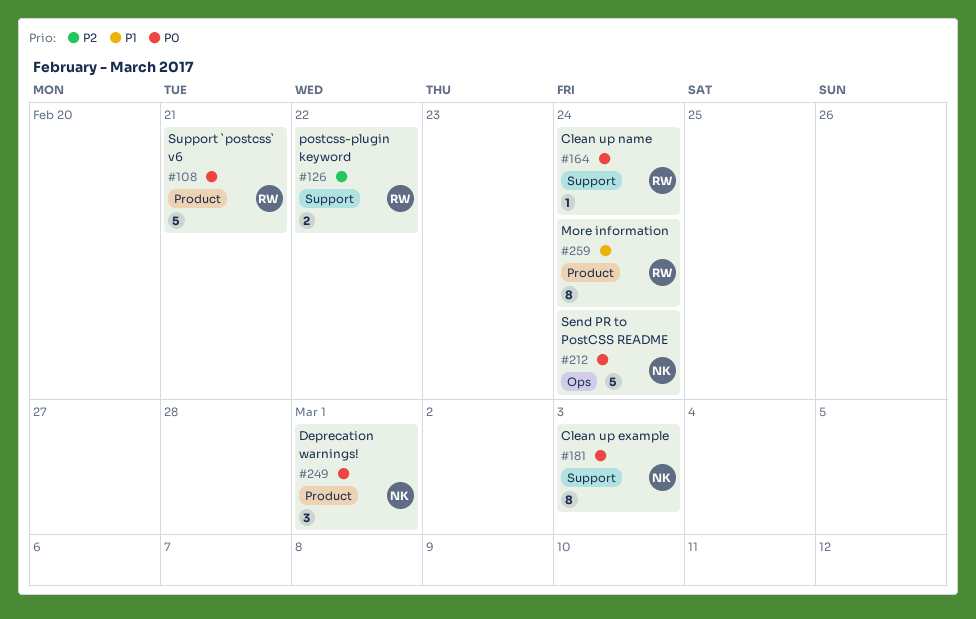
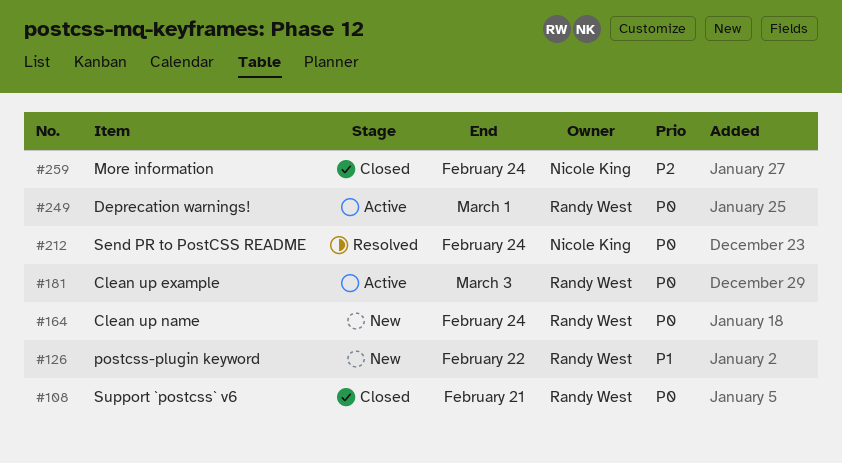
#126, priority: P2 -> P1
#181, owner: Nicole King -> Randy West
#249, owner: Nicole King -> Randy West
#259, owner: Randy West -> Nicole King
#259, priority: P1 -> P2

